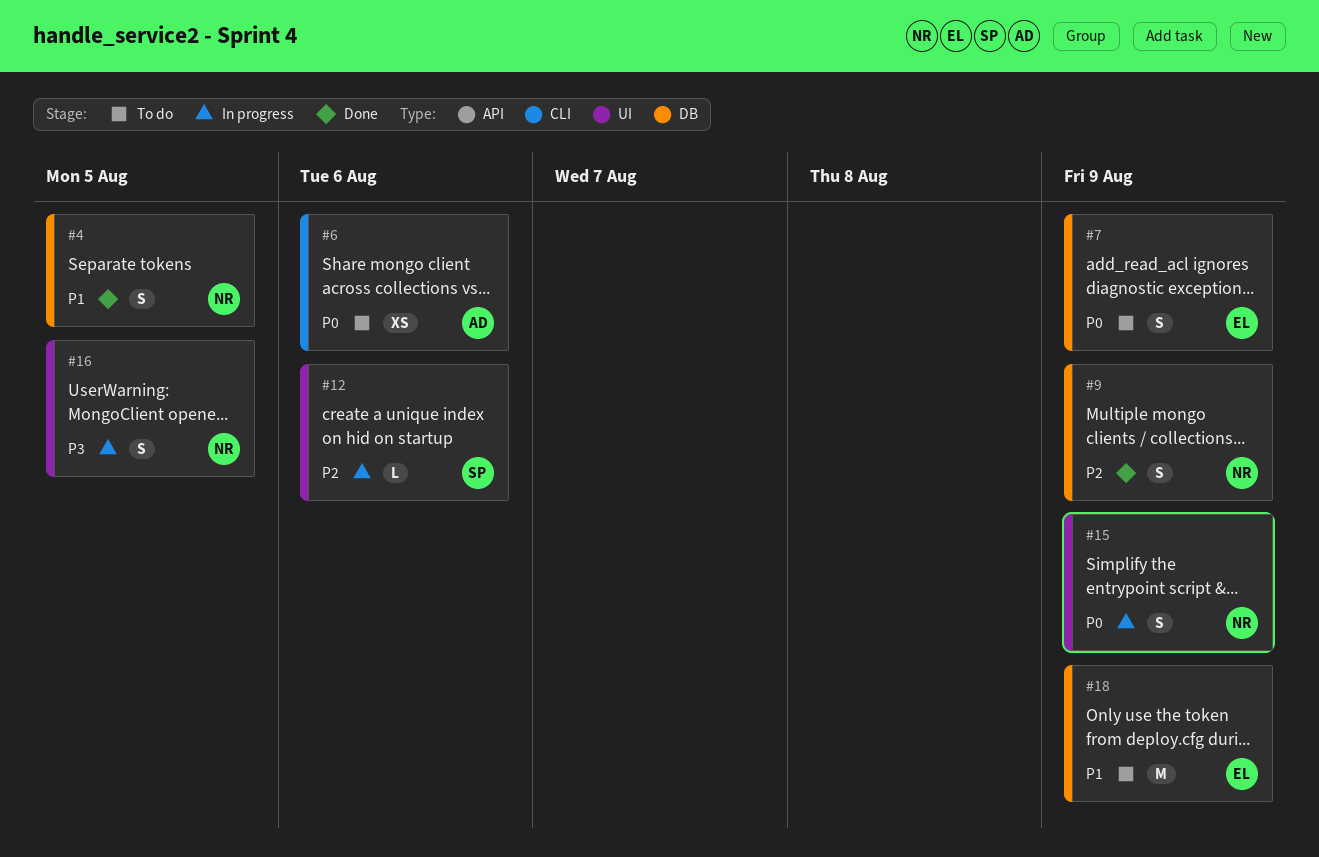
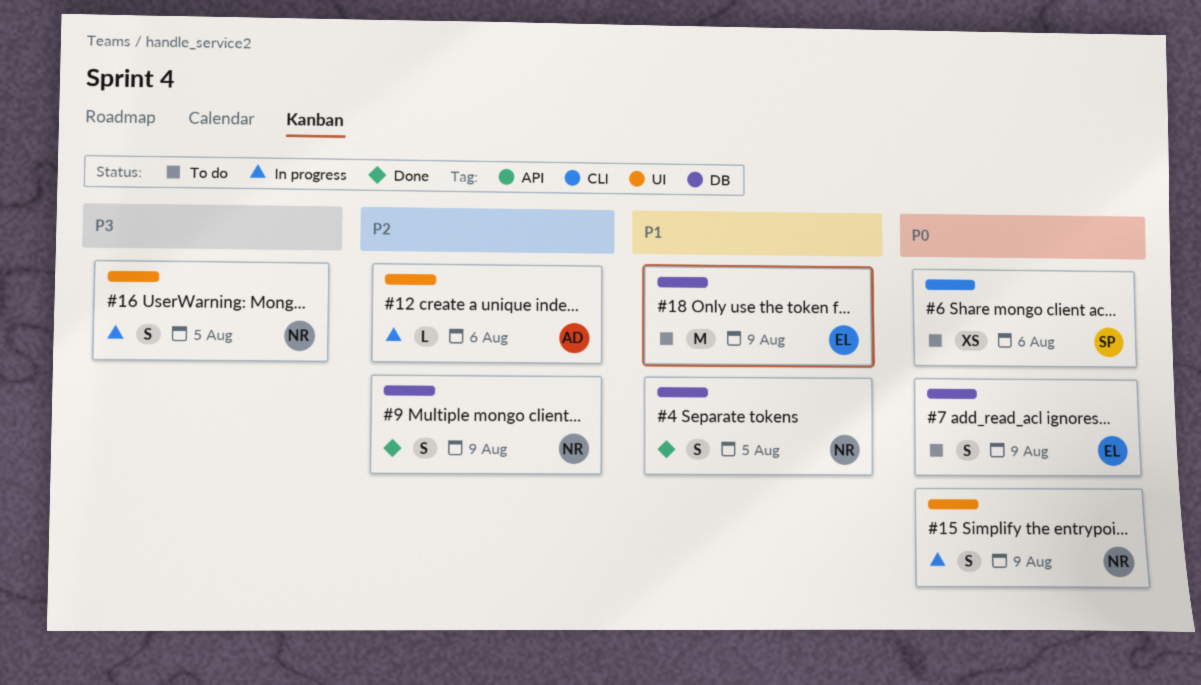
#6, owner: AD -> SP
#12, owner: SP -> AD

